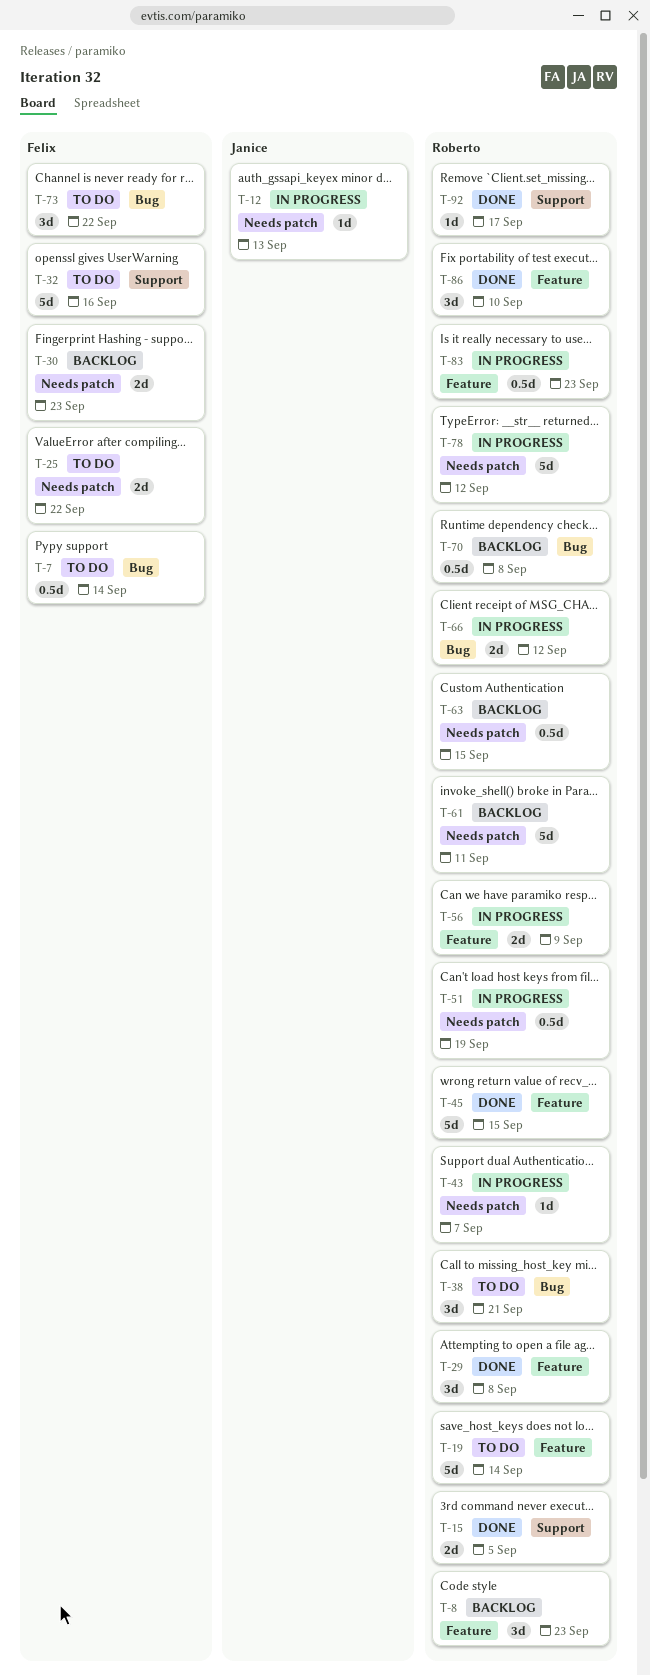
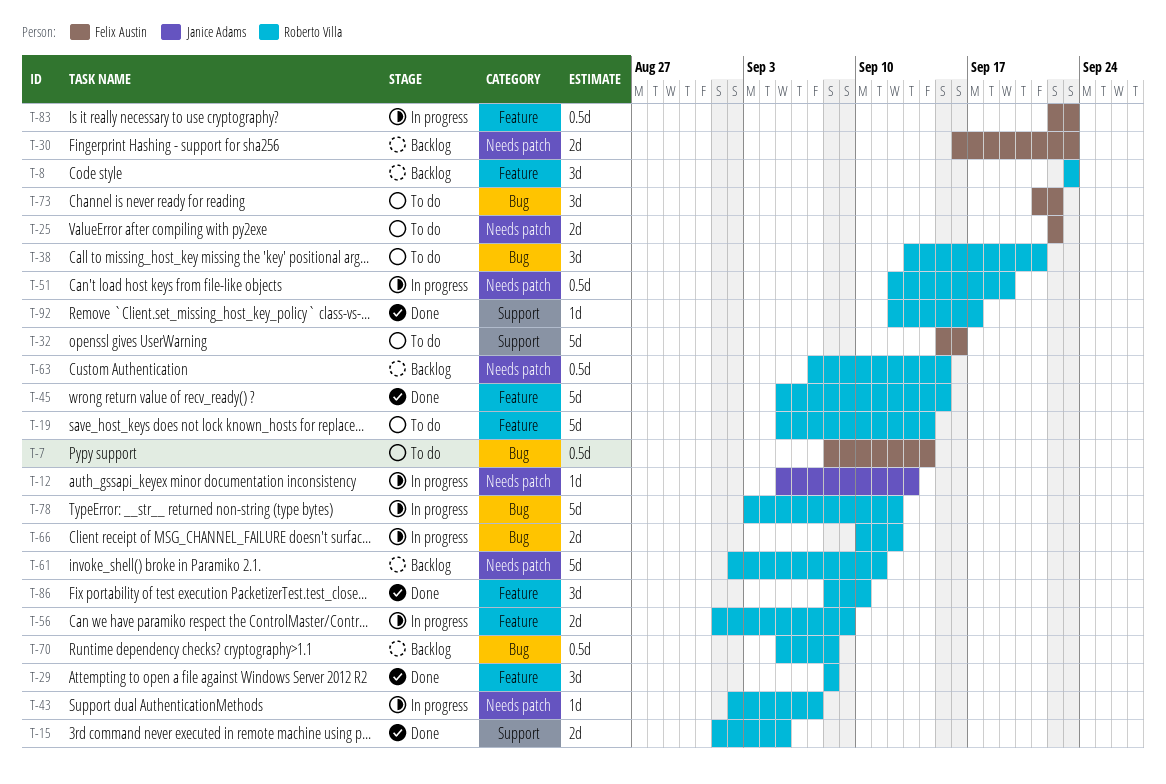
T-78, label: Needs patch -> Bug
T-83, owner: Roberto Villa -> Felix Austin

